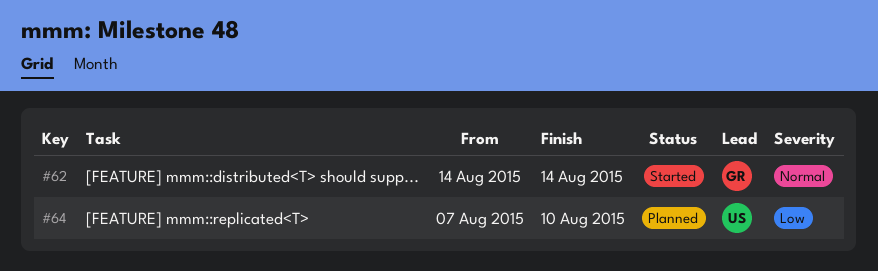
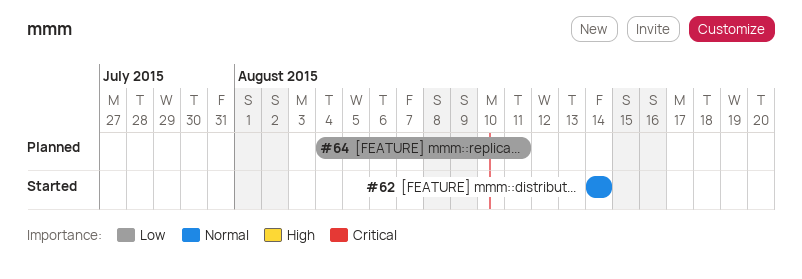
#64, start: Aug 7 -> Aug 4
#64, due: Aug 10 -> Aug 11

